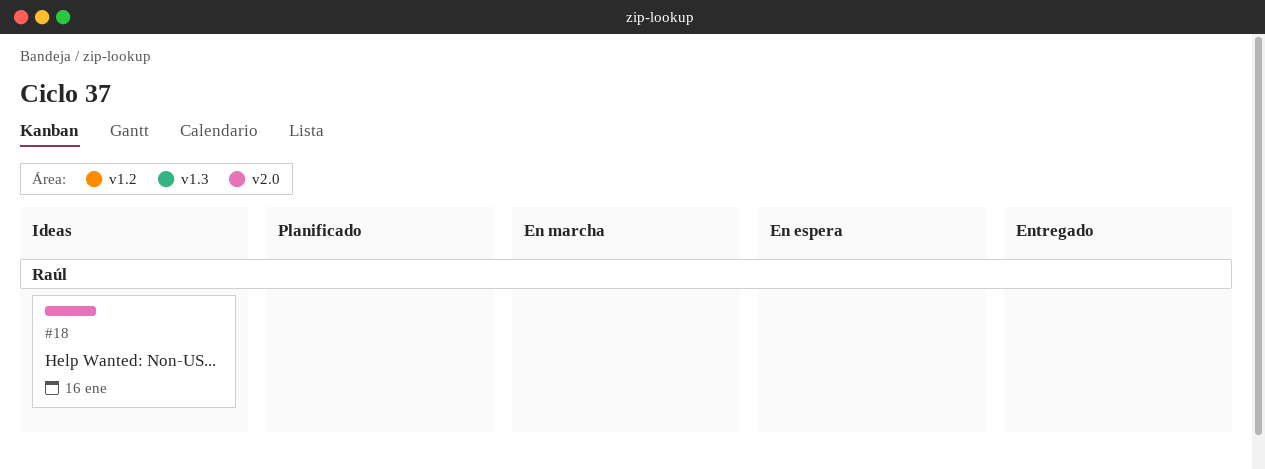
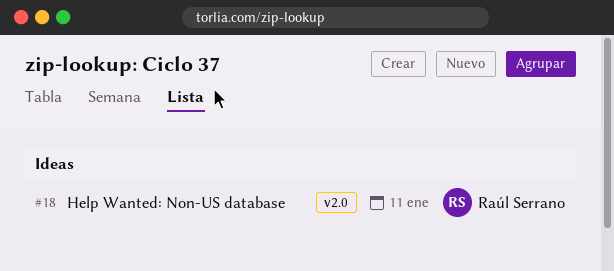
#18, due: Jan 16 -> Jan 11

